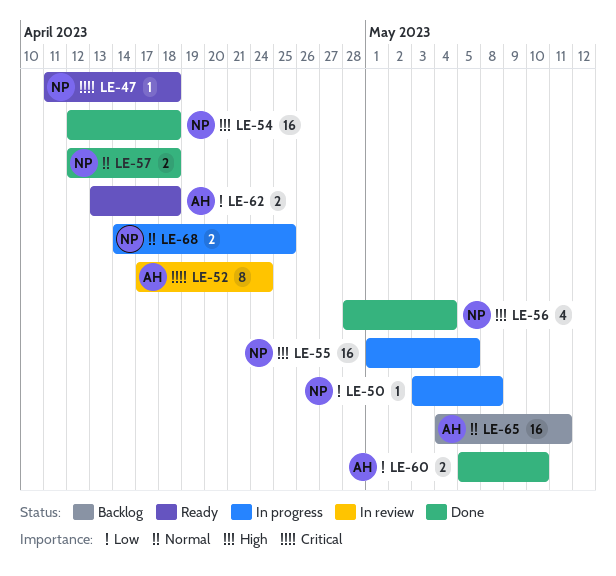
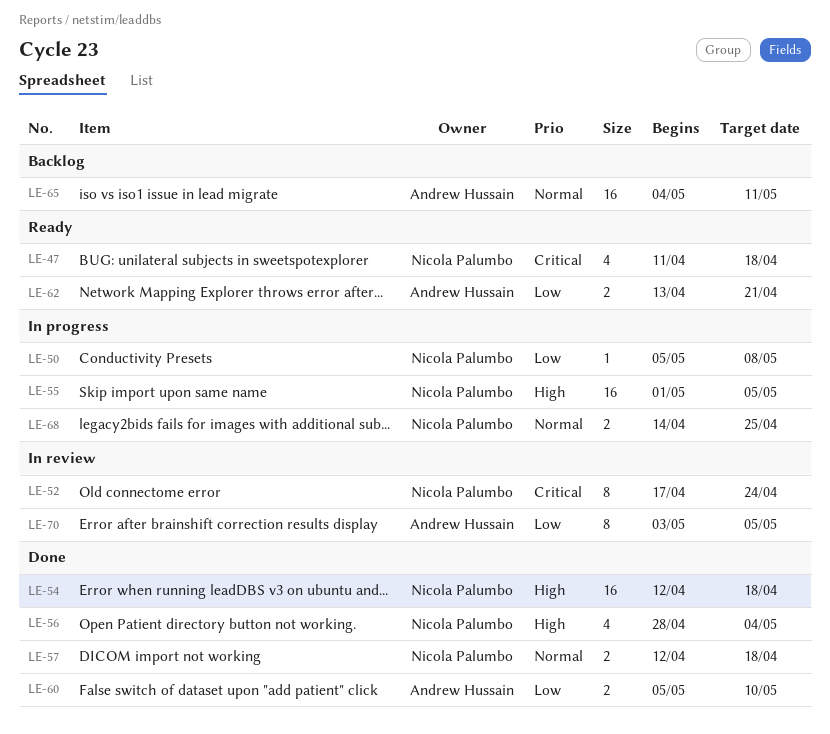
LE-47, estimate: 1 -> 4
LE-50, start: May 3 -> May 5
LE-52, owner: Andrew Hussain -> Nicola Palumbo
LE-62, due: Apr 18 -> Apr 21
LE-70: none -> present

